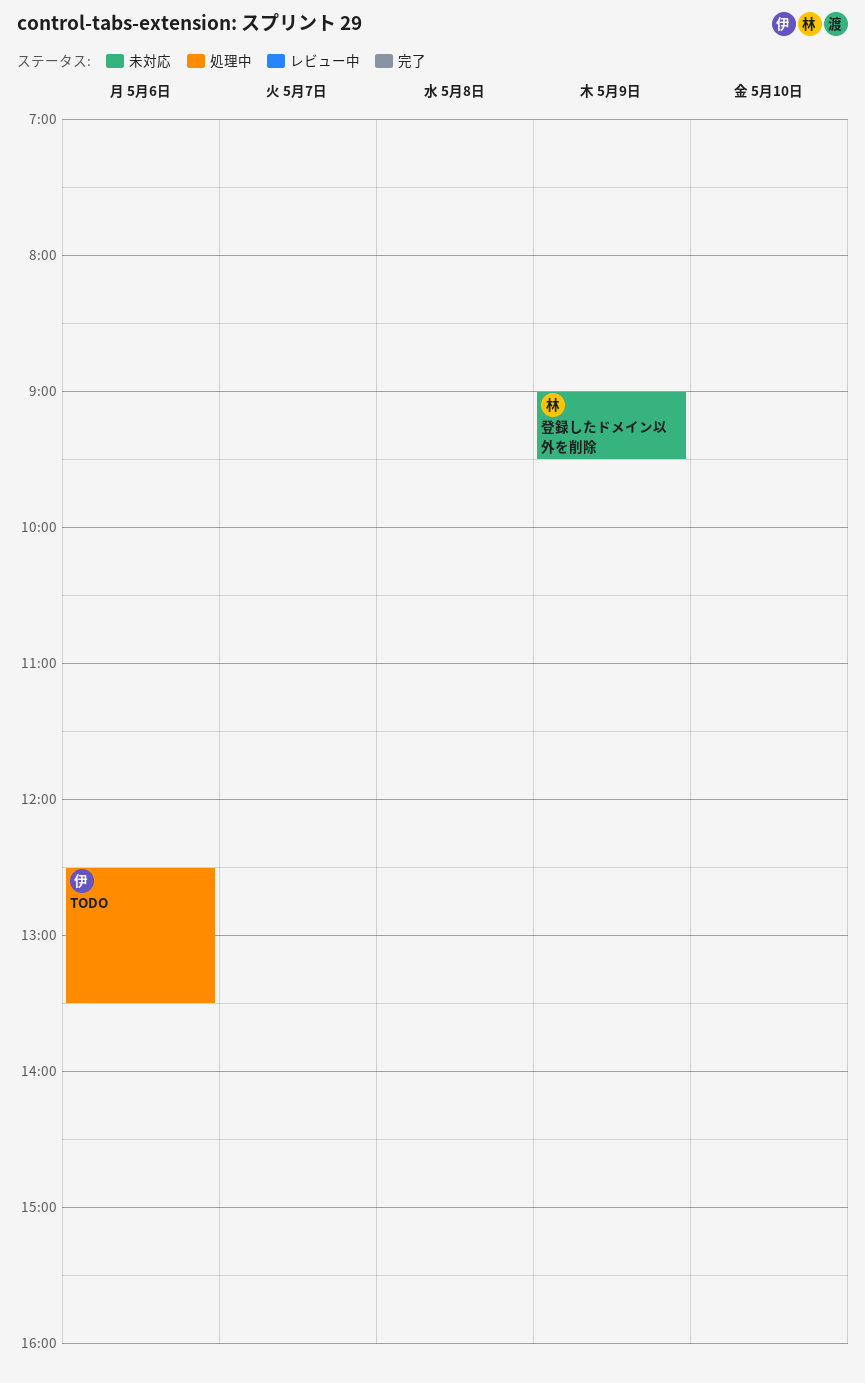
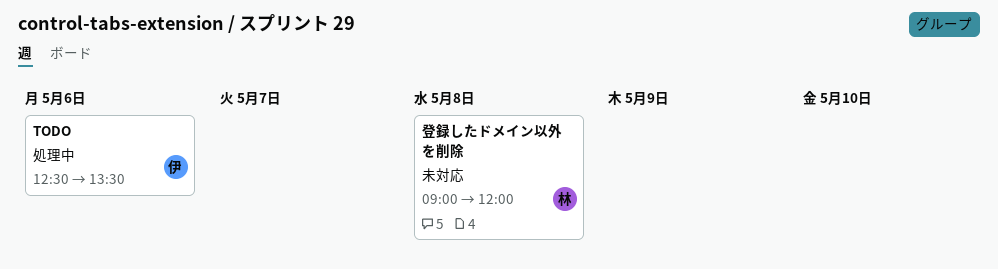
登録したドメイン以外を削除, day: May 9 -> May 8
登録したドメイン以外を削除, ends: 09:30 -> 12:00

